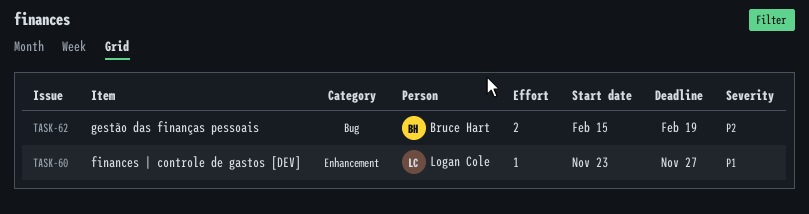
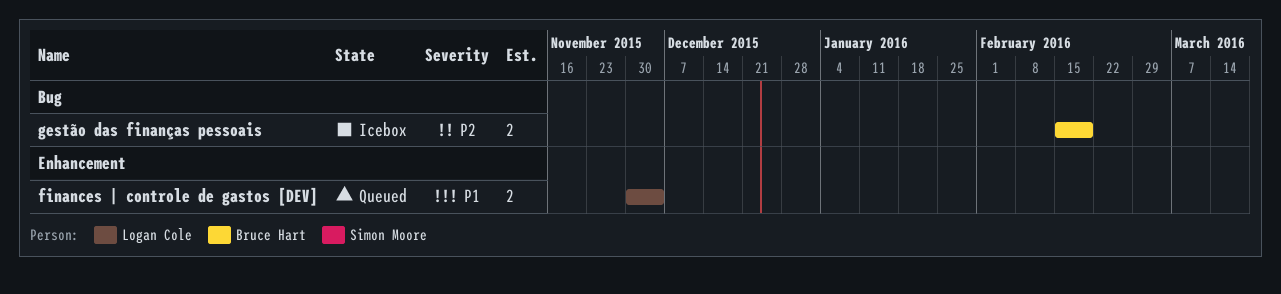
finances | controle de gastos [DEV], estimate: 1 -> 2
finances | controle de gastos [DEV], start: Nov 23 -> Nov 30
finances | controle de gastos [DEV], due: Nov 27 -> Dec 4

